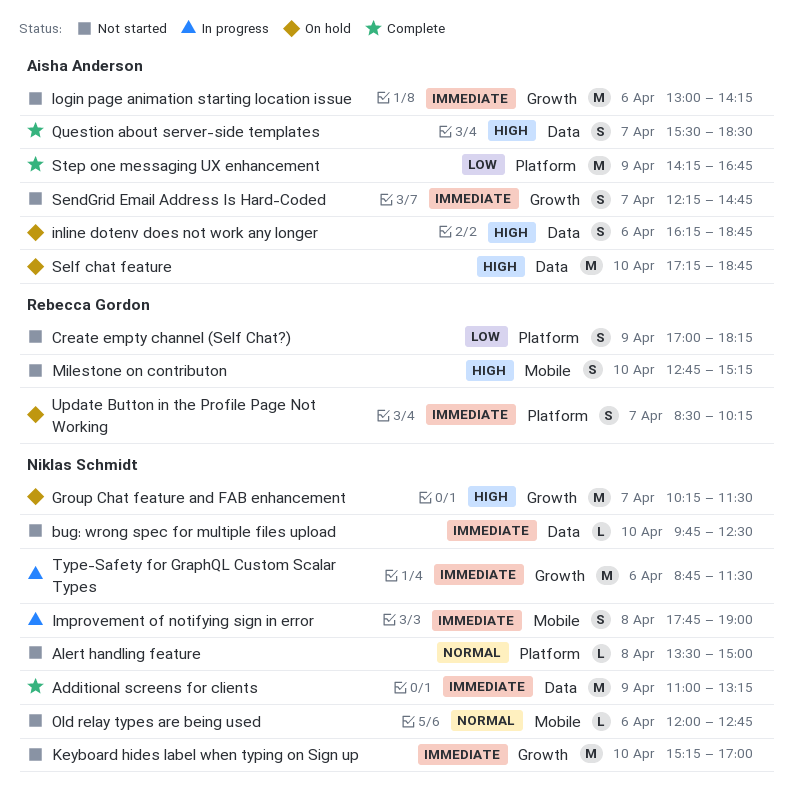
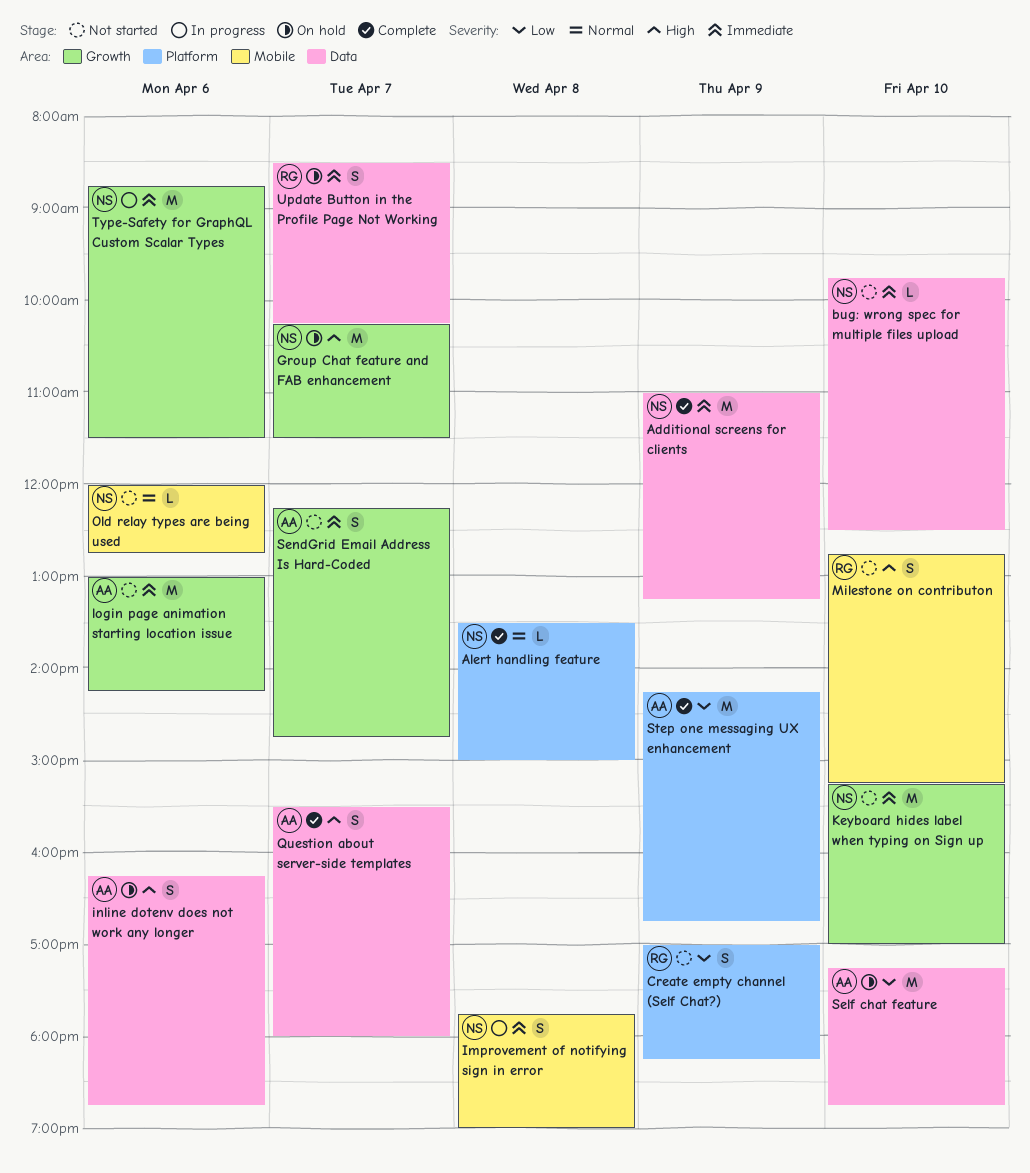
Alert handling feature, status: Not started -> Complete
Question about server-side templates, ends: 18:30 -> 18:00
Self chat feature, priority: High -> Low
Update Button in the Profile Page Not Working, label: Platform -> Data

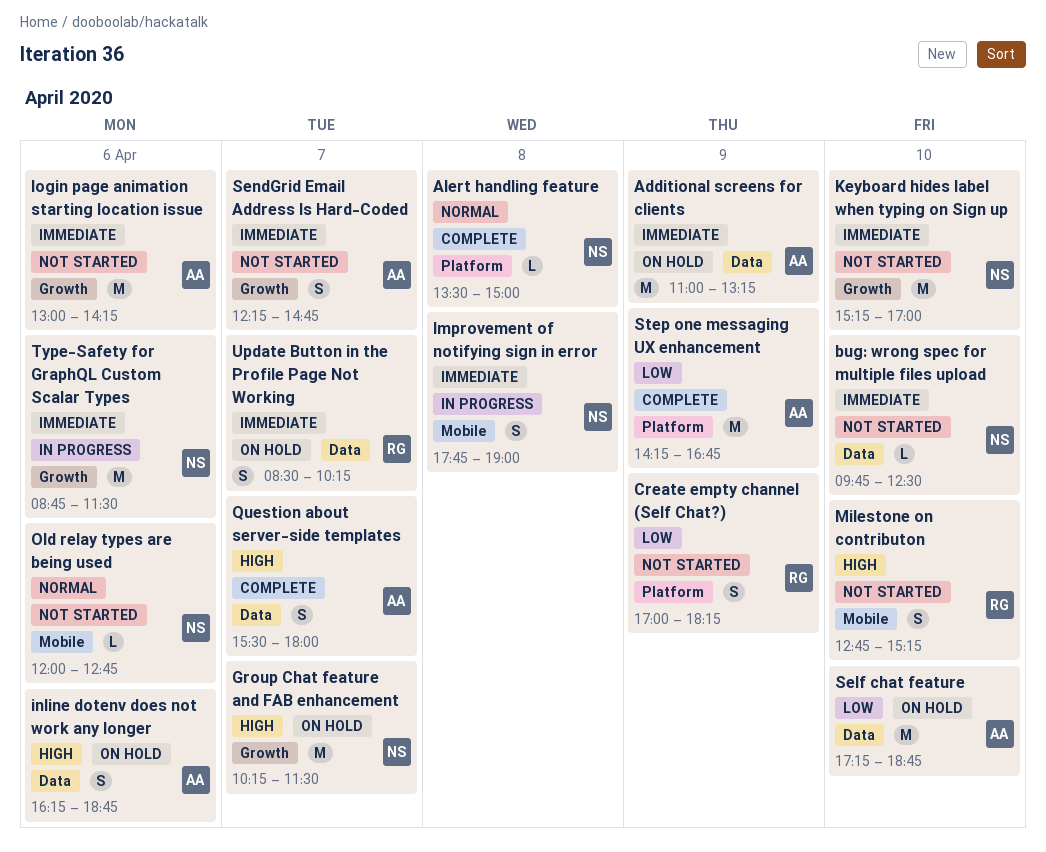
Additional screens for clients, status: Complete -> On hold
Additional screens for clients, owner: NS -> AA

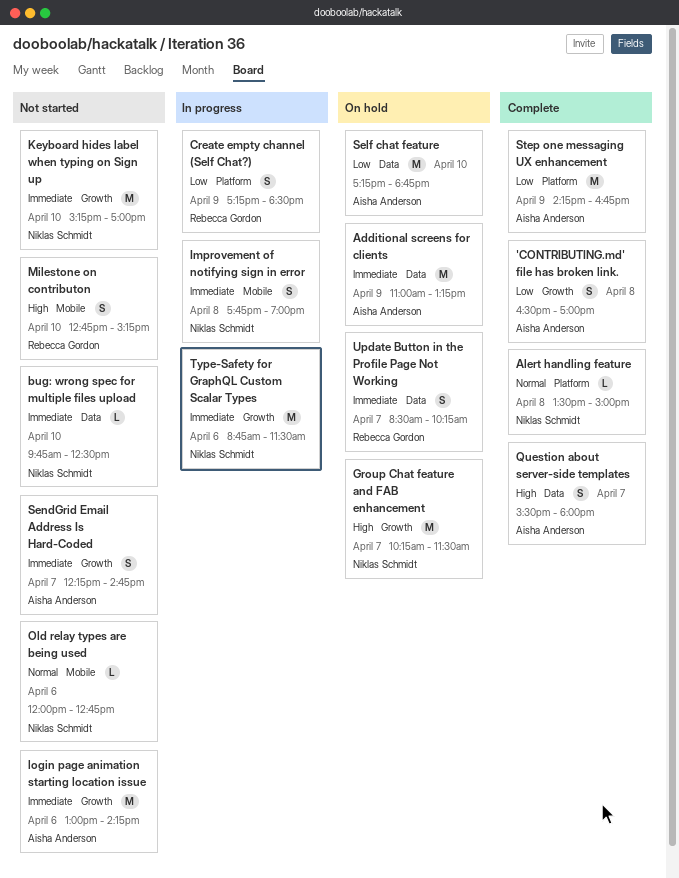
'CONTRIBUTING.md' file has broken link.: none -> present
Create empty channel (Self Chat?), status: Not started -> In progress
Create empty channel (Self Chat?), begins: 17:00 -> 17:15
Create empty channel (Self Chat?), ends: 18:15 -> 18:30
inline dotenv does not work any longer: present -> none

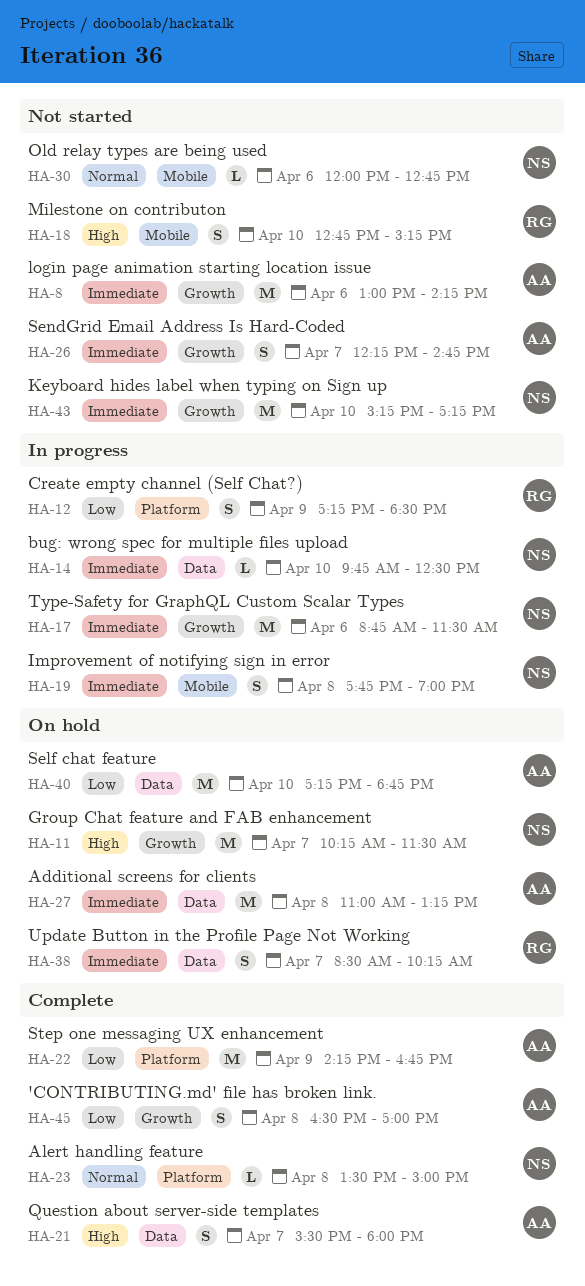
Additional screens for clients, day: Apr 9 -> Apr 8
bug: wrong spec for multiple files upload, status: Not started -> In progress
Keyboard hides label when typing on Sign up, ends: 17:00 -> 17:15

